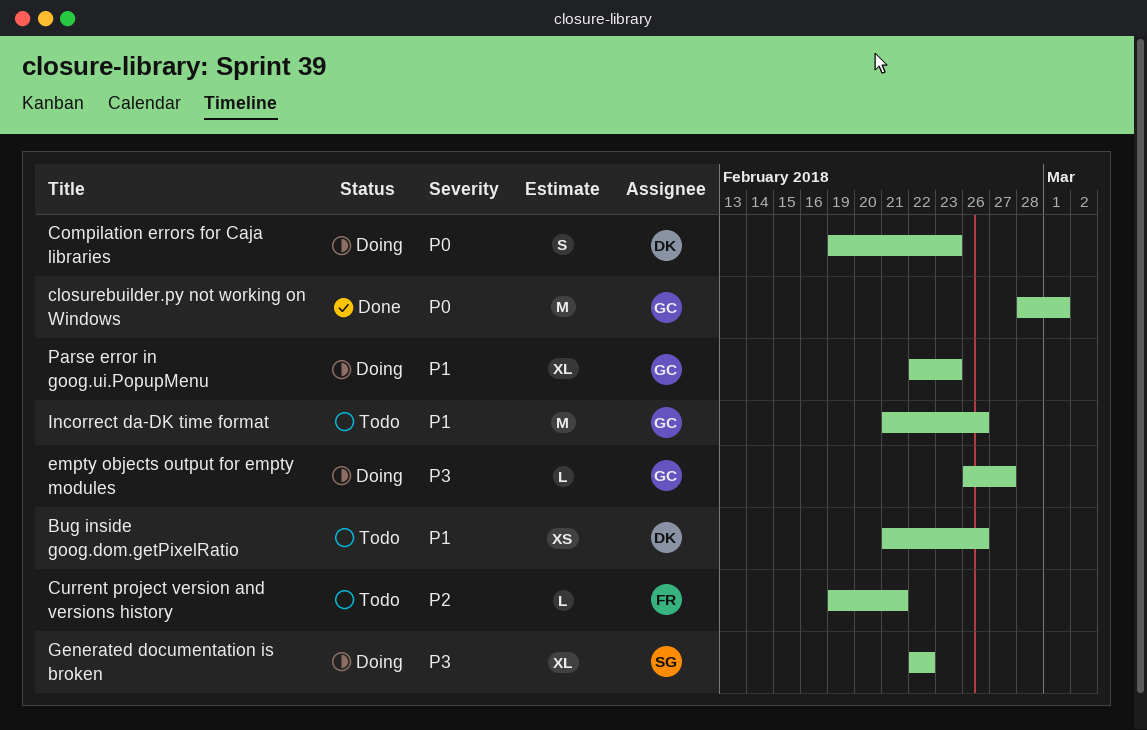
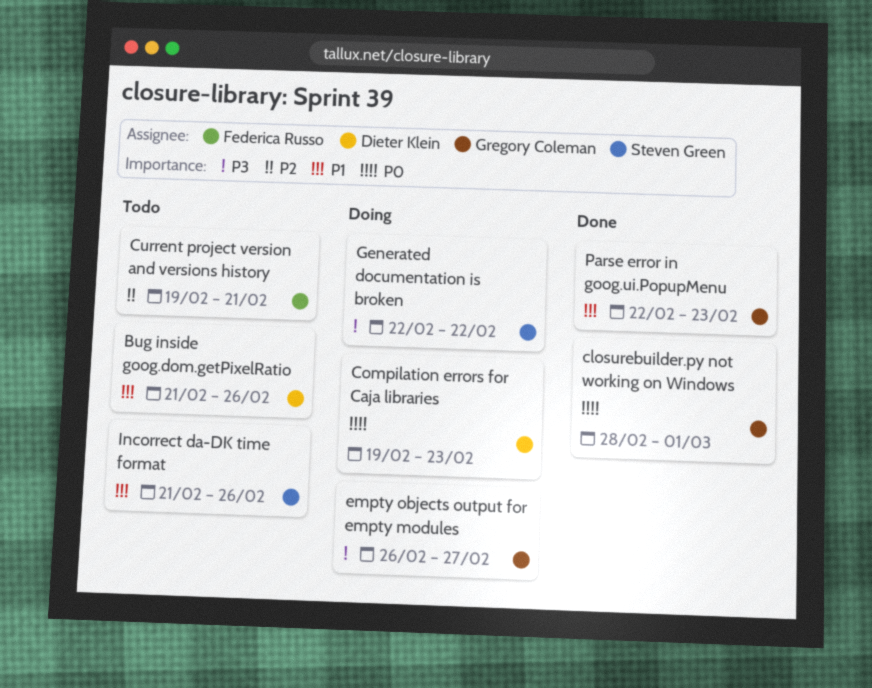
Incorrect da-DK time format, owner: Gregory Coleman -> Steven Green
Parse error in goog.ui.PopupMenu, status: Doing -> Done

